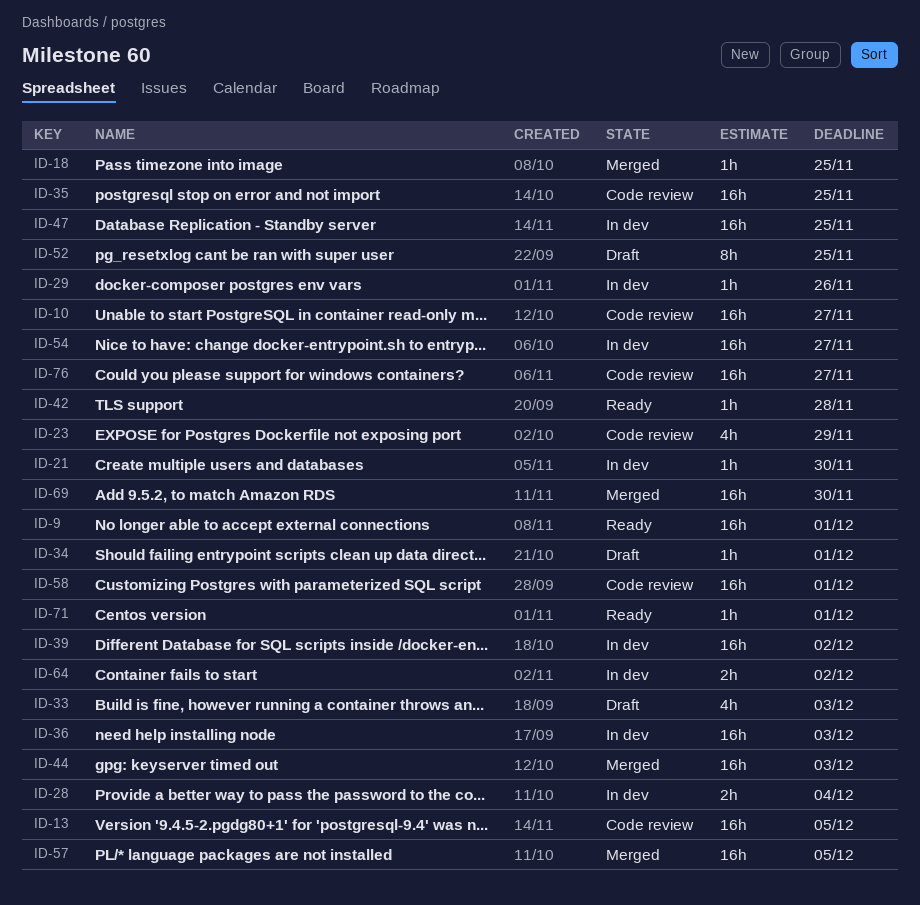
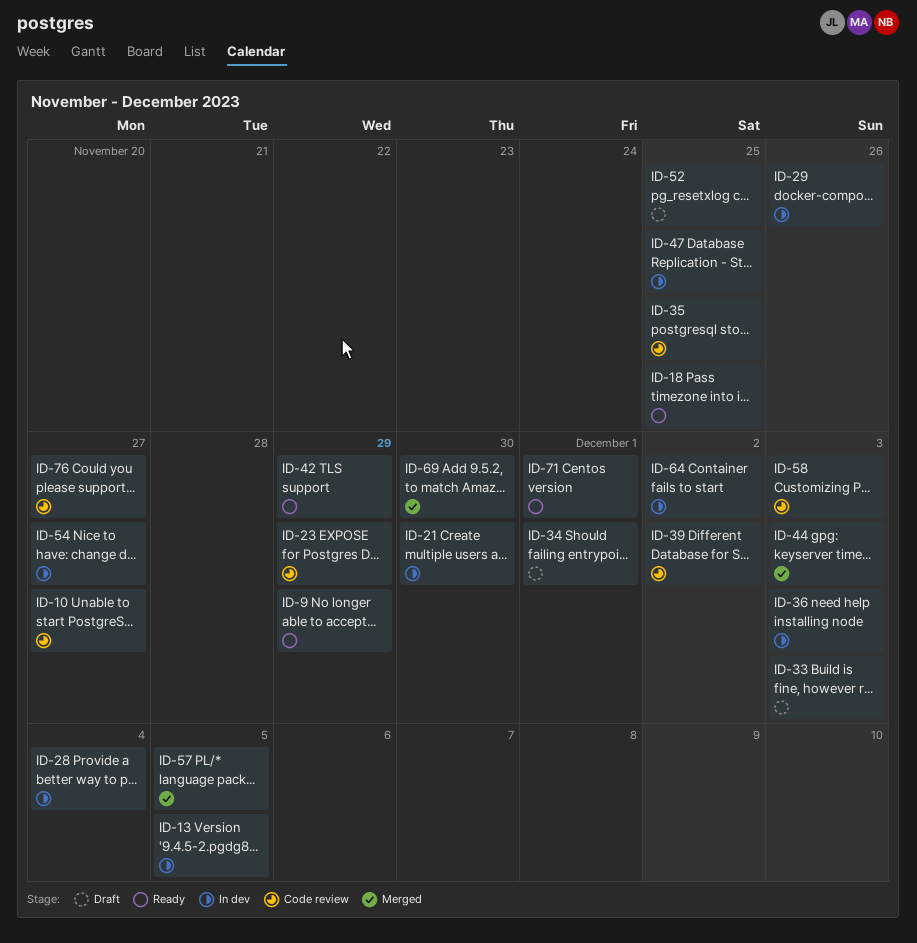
ID-9, due: Dec 1 -> Nov 29
ID-13, status: Code review -> In dev
ID-18, status: Merged -> Ready
ID-39, status: In dev -> Code review
ID-42, due: Nov 28 -> Nov 29
ID-58, due: Dec 1 -> Dec 3

